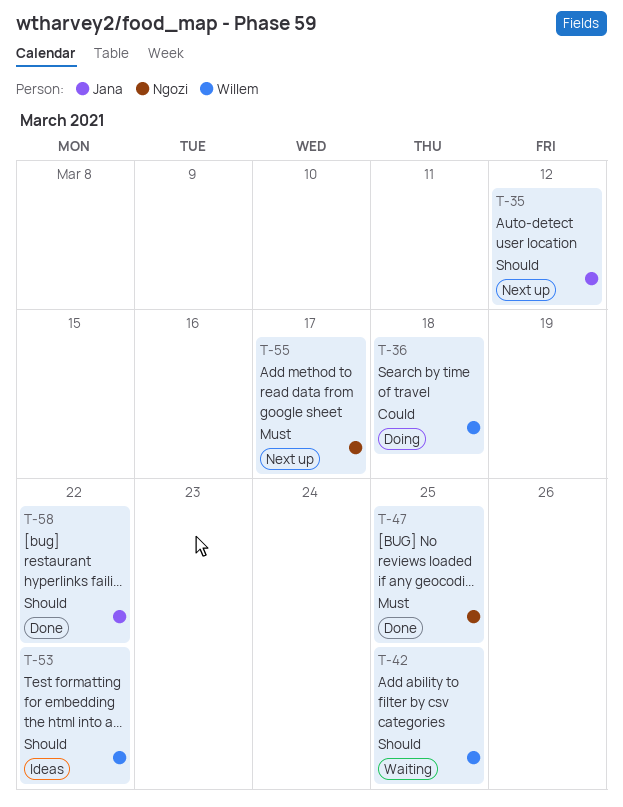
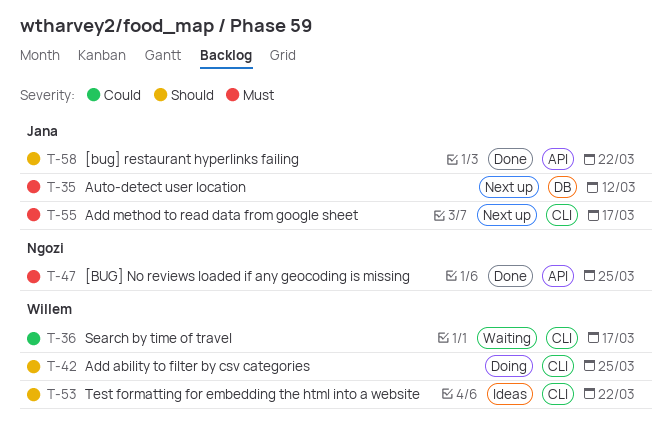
T-35, priority: Should -> Must
T-36, status: Doing -> Waiting
T-36, due: Mar 18 -> Mar 17
T-42, status: Waiting -> Doing
T-55, owner: Ngozi -> Jana

